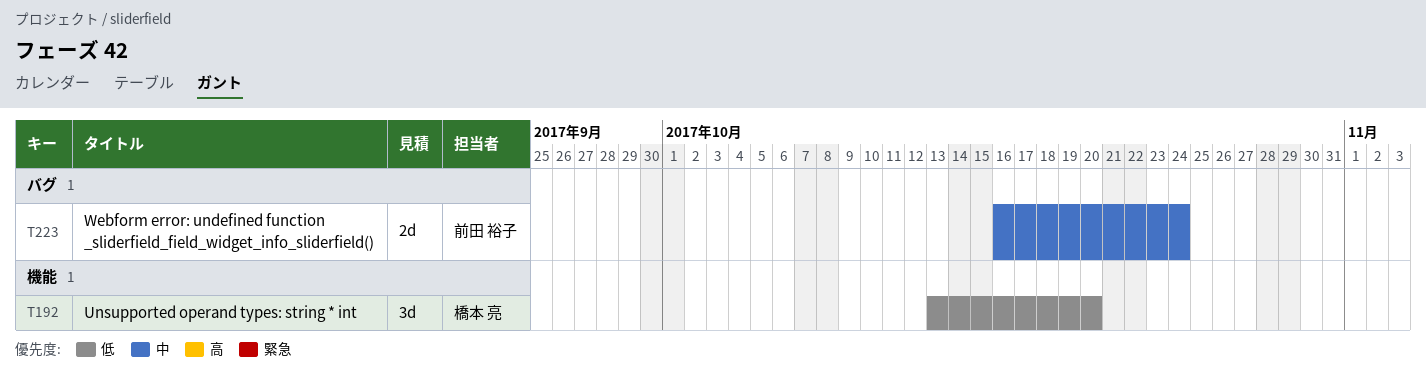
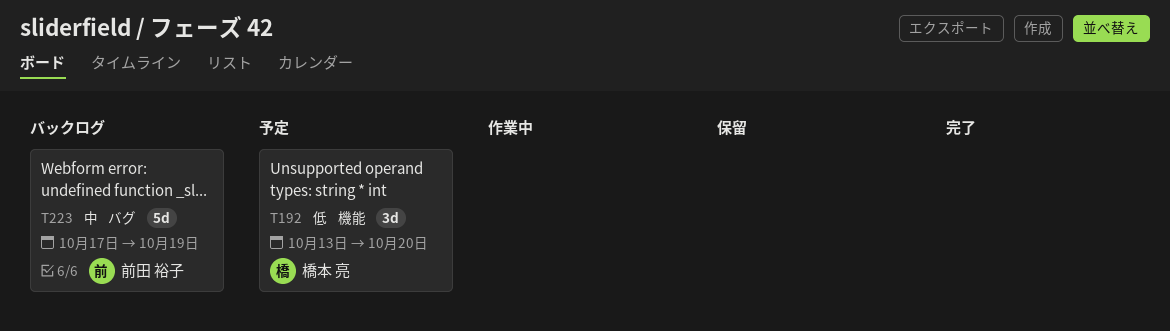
T223, estimate: 2d -> 5d
T223, start: Oct 16 -> Oct 17
T223, due: Oct 24 -> Oct 19

